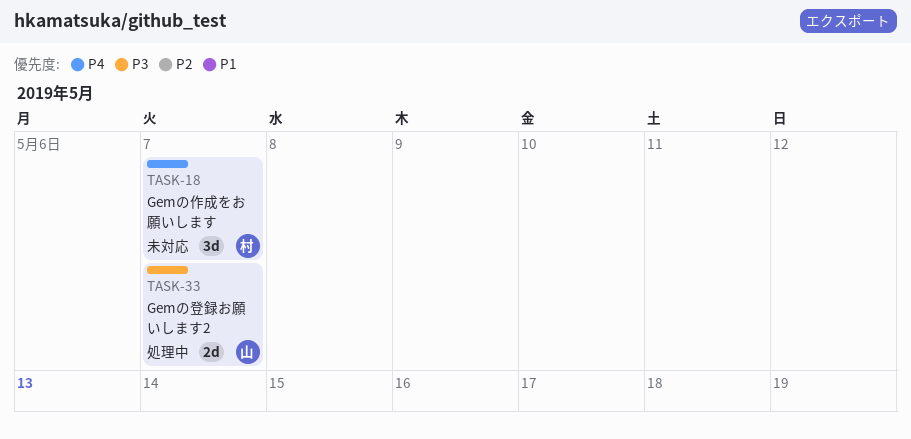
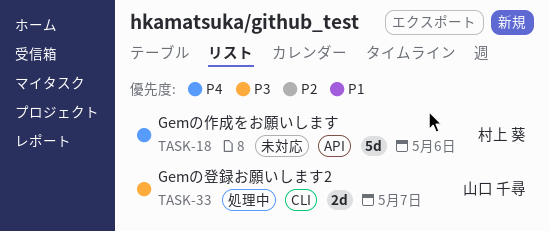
TASK-18, estimate: 3d -> 5d
TASK-18, due: May 7 -> May 6

